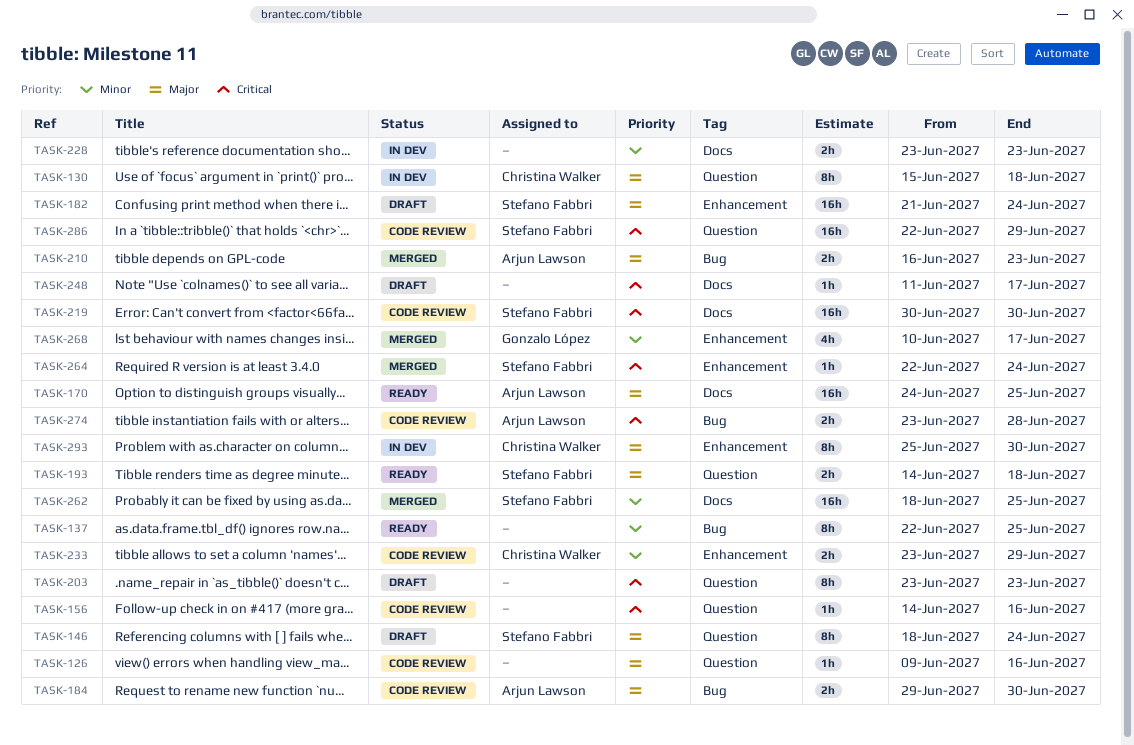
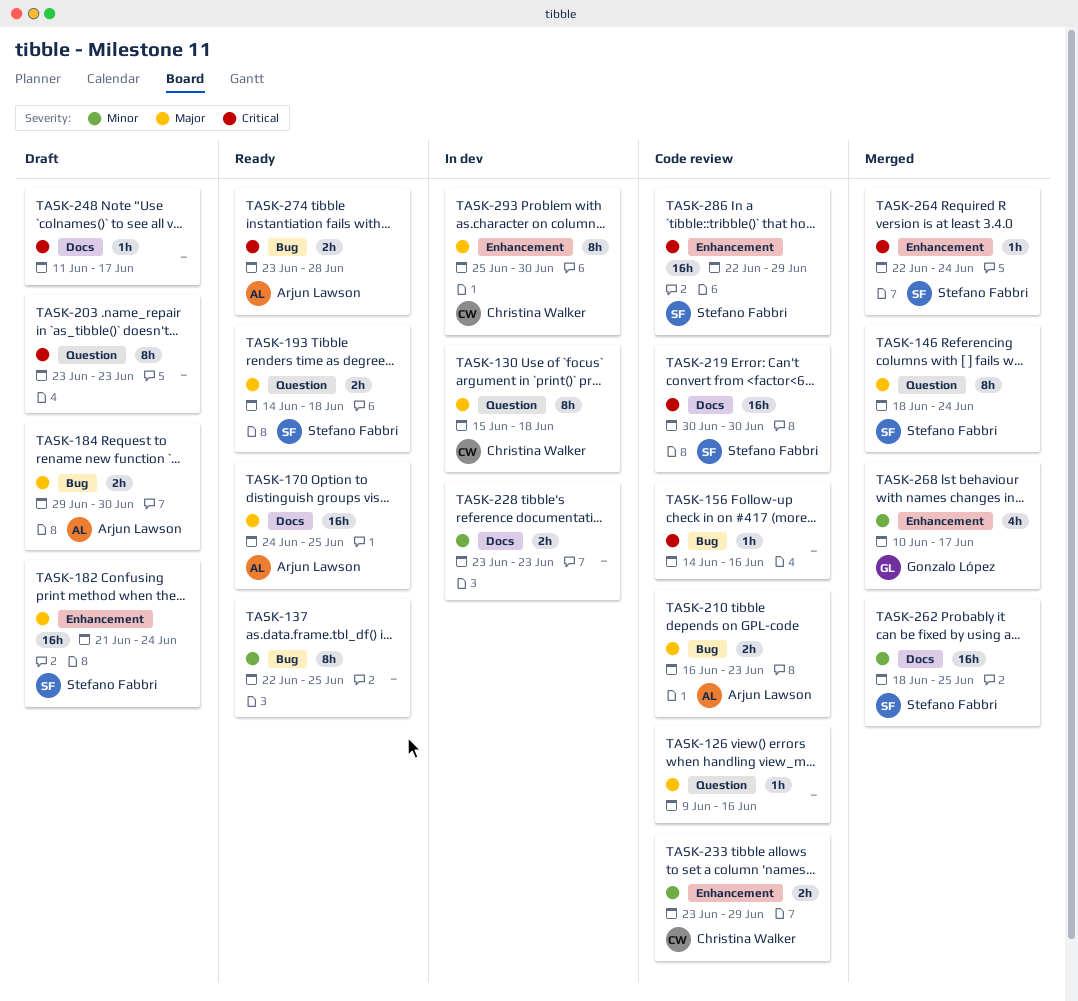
TASK-146, status: Draft -> Merged
TASK-156, label: Question -> Bug
TASK-184, status: Code review -> Draft
TASK-210, status: Merged -> Code review
TASK-274, status: Code review -> Ready
TASK-286, label: Question -> Enhancement

